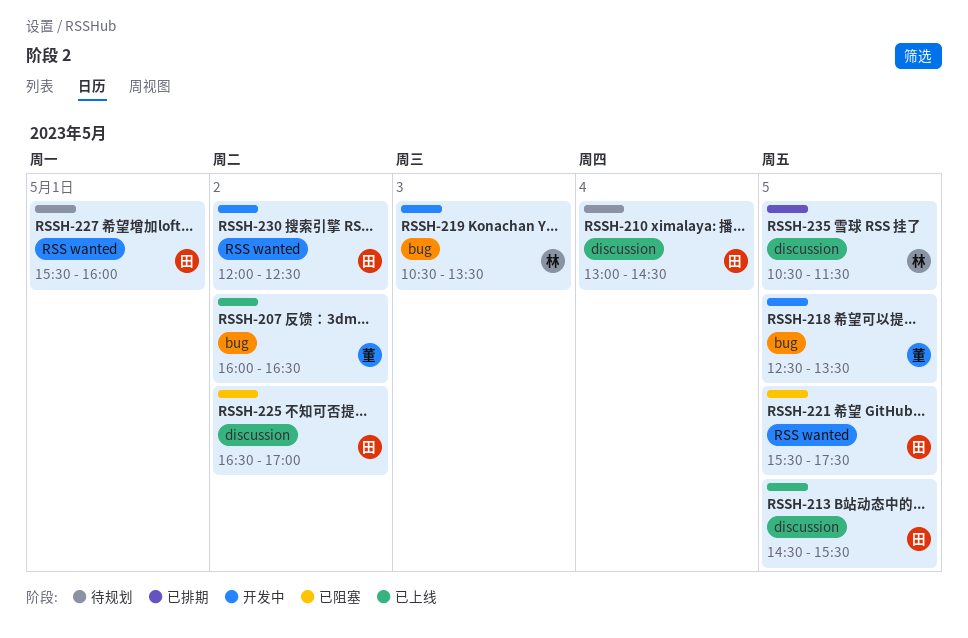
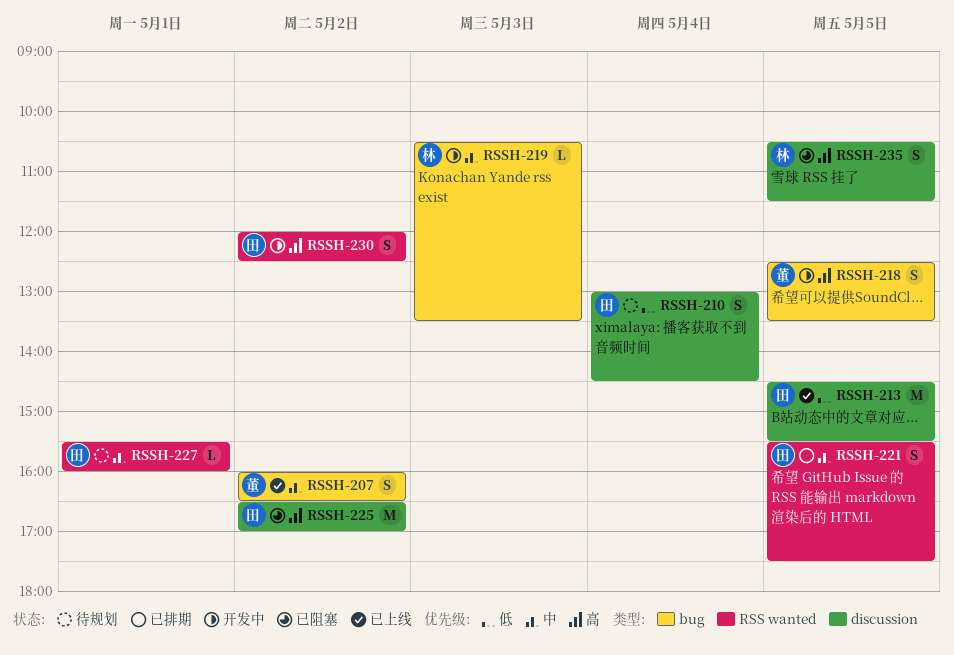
RSSH-221, status: 已阻塞 -> 已排期
RSSH-235, status: 已排期 -> 已阻塞

